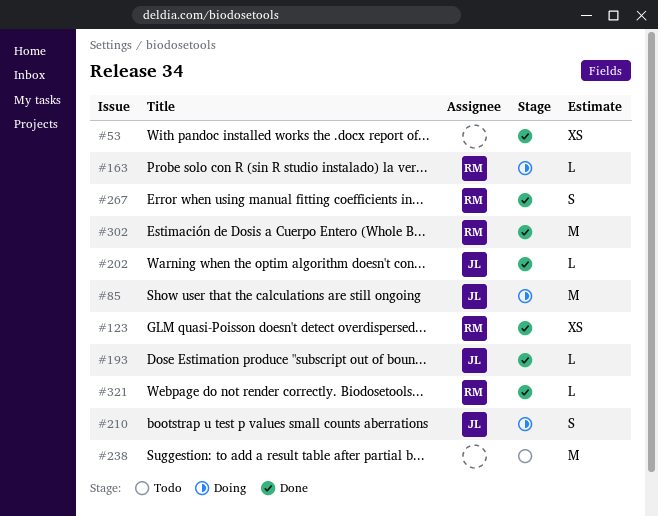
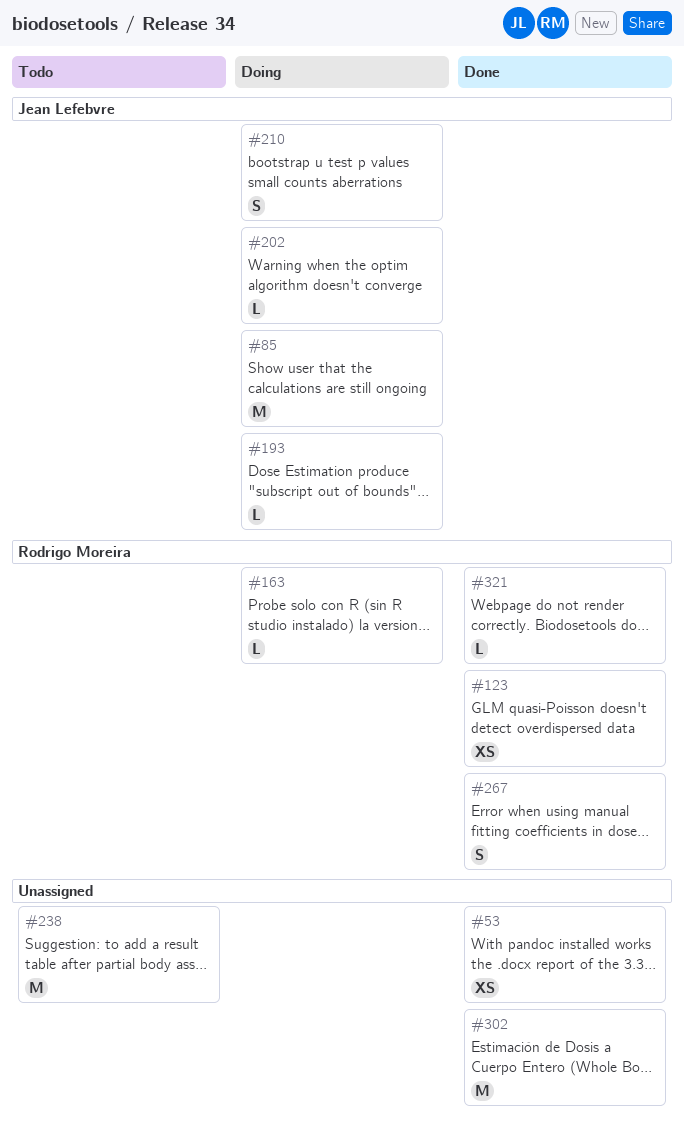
#193, status: Done -> Doing
#202, status: Done -> Doing
#302, owner: Rodrigo Moreira -> none

